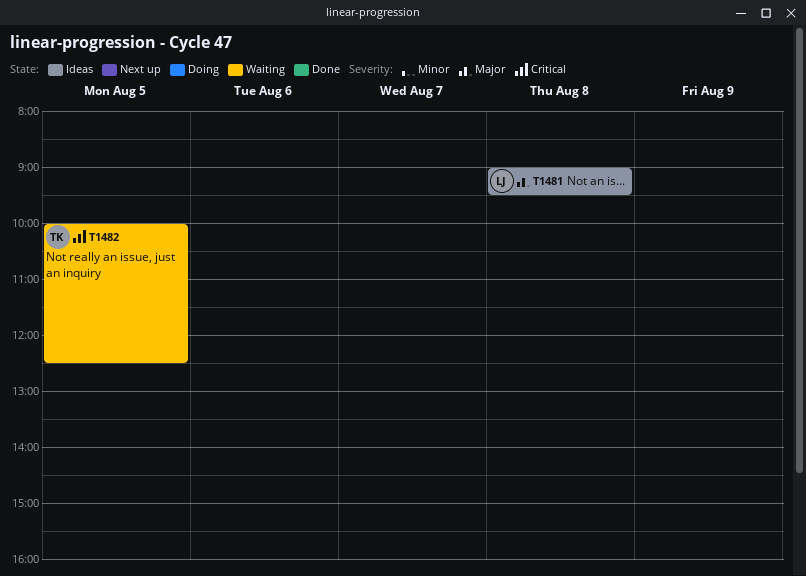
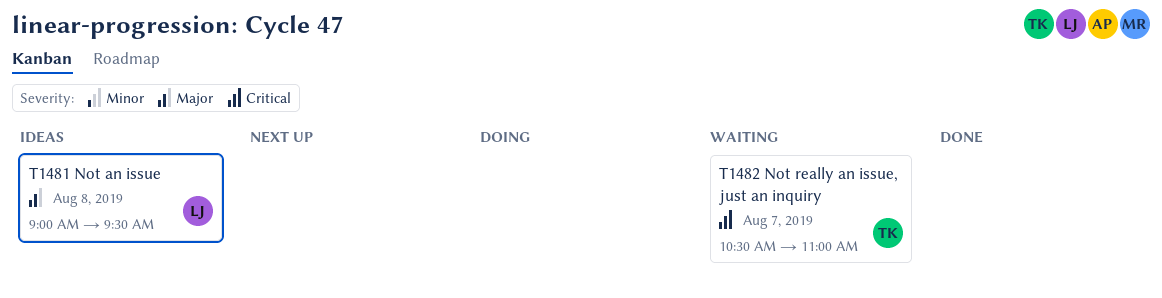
T1482, day: Aug 5 -> Aug 7
T1482, begins: 10:00 -> 10:30
T1482, ends: 12:30 -> 11:00

